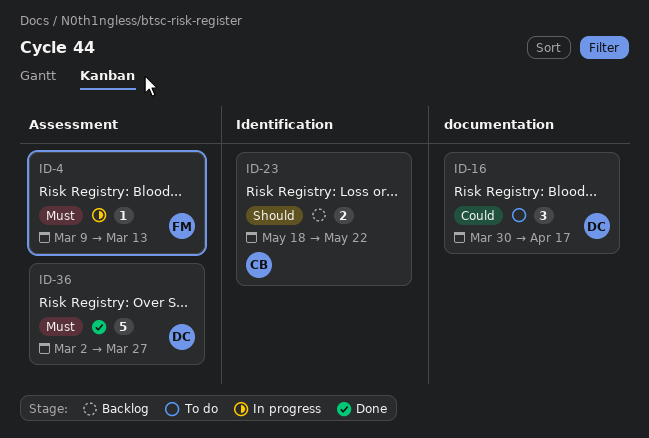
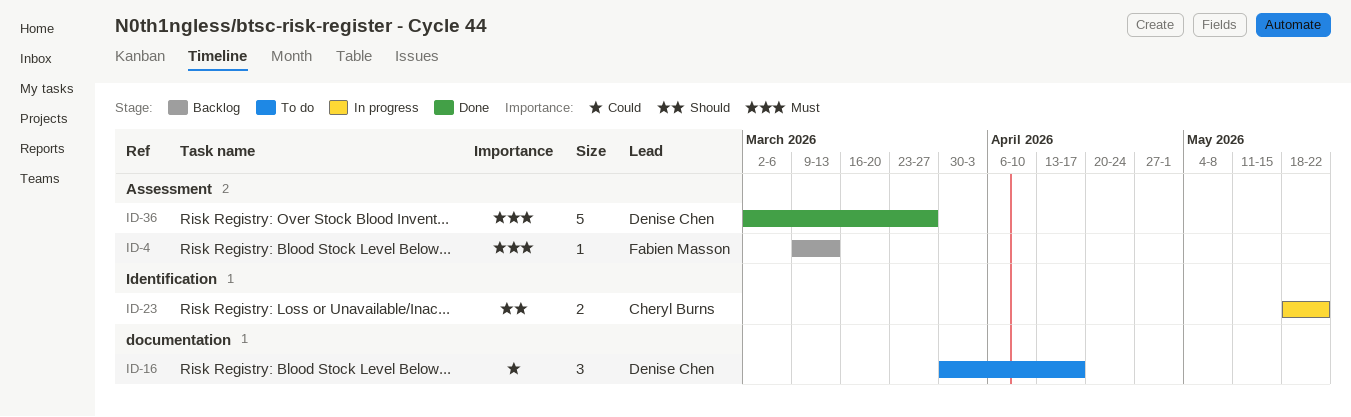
ID-4, status: In progress -> Backlog
ID-23, status: Backlog -> In progress

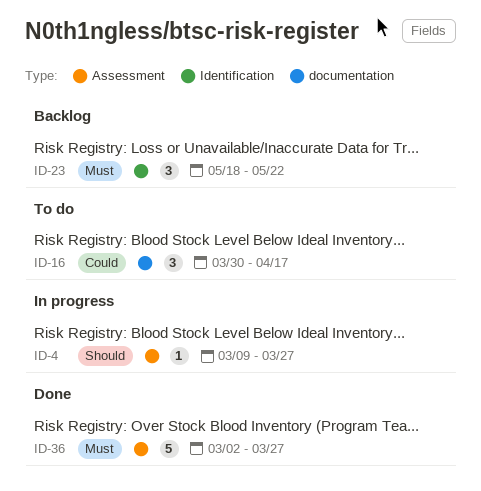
ID-4, status: Backlog -> In progress
ID-4, priority: Must -> Should
ID-4, due: Mar 13 -> Mar 27
ID-23, status: In progress -> Backlog
ID-23, priority: Should -> Must
ID-23, estimate: 2 -> 3

